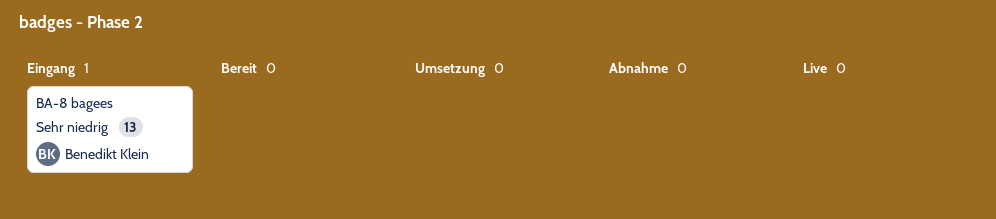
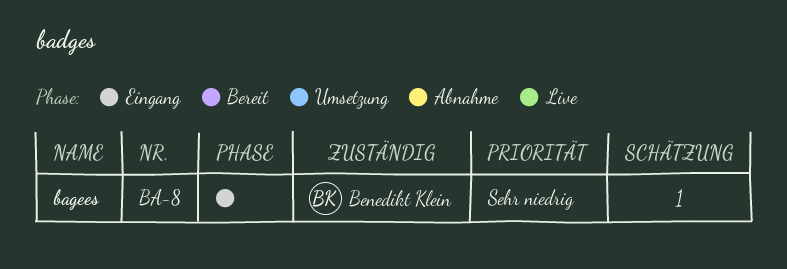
BA-8, estimate: 13 -> 1

